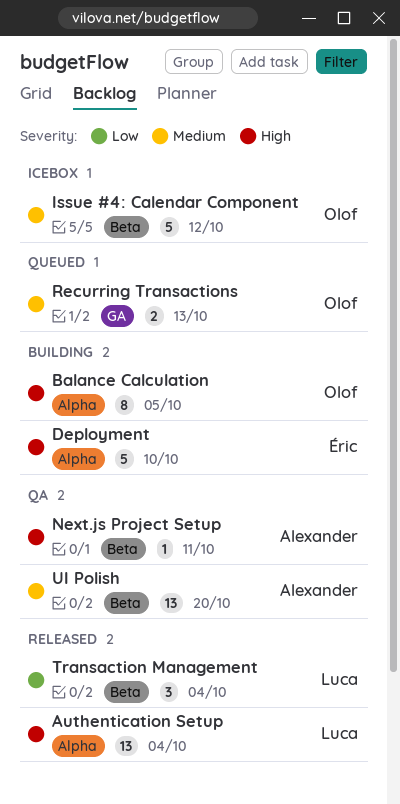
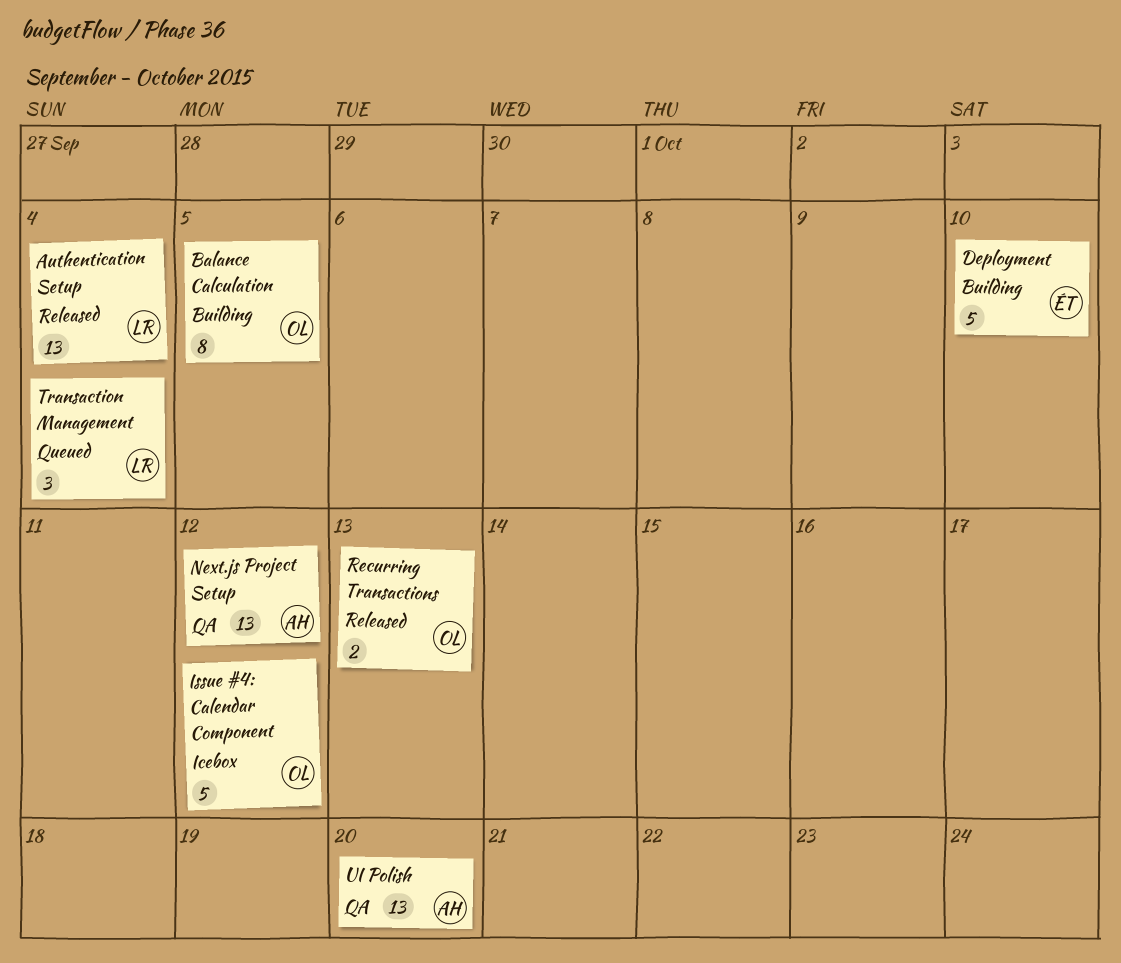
Next.js Project Setup, estimate: 1 -> 13
Next.js Project Setup, due: Oct 11 -> Oct 12
Recurring Transactions, status: Queued -> Released
Transaction Management, status: Released -> Queued

